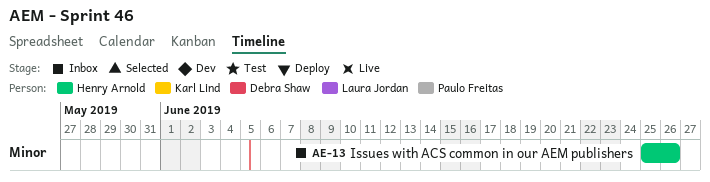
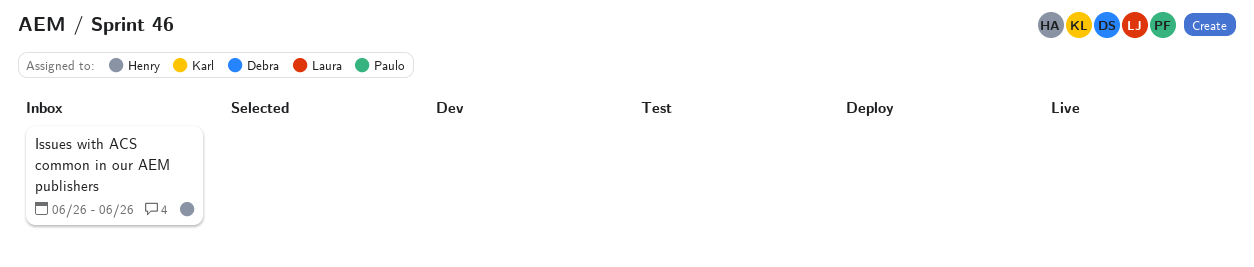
Issues with ACS common in our AEM publishers, start: Jun 25 -> Jun 26

